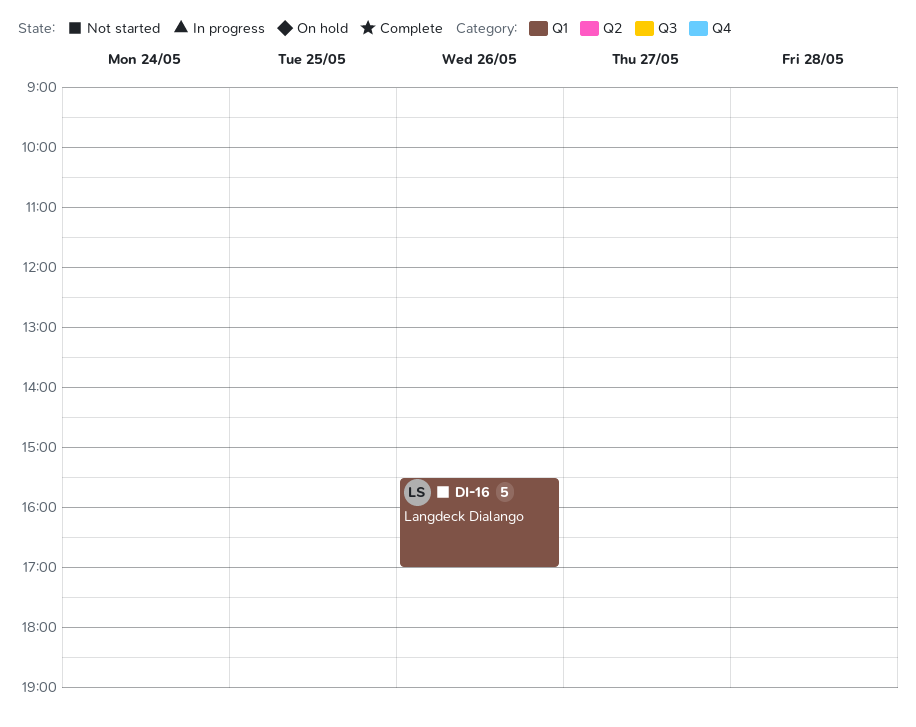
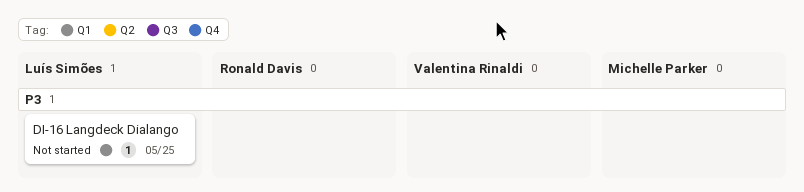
DI-16, estimate: 5 -> 1
DI-16, day: May 26 -> May 25

